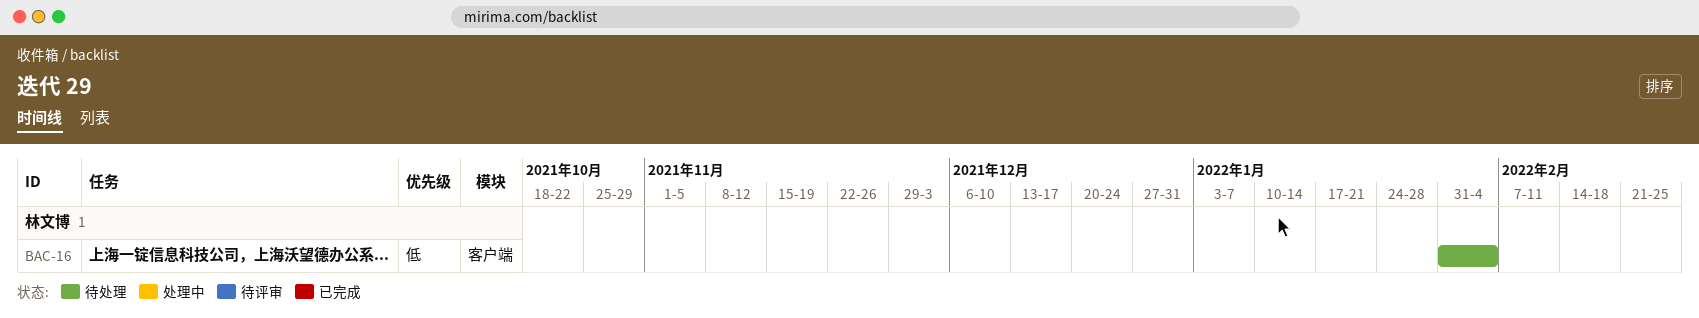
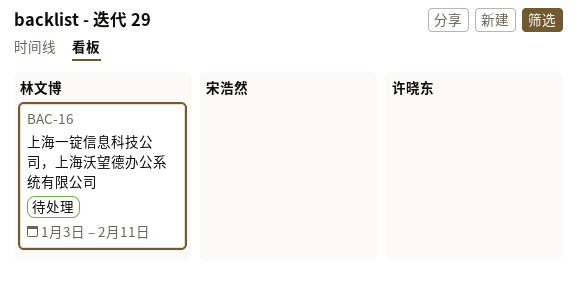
BAC-16, start: Jan 31 -> Jan 3
BAC-16, due: Feb 4 -> Feb 11

